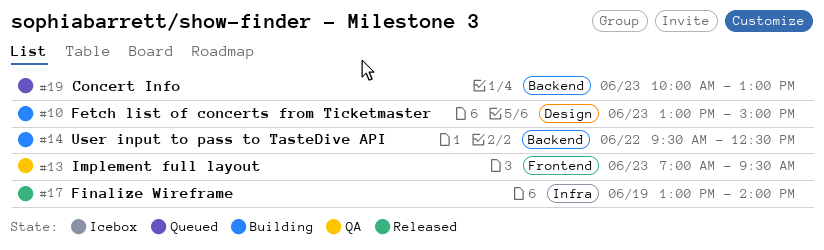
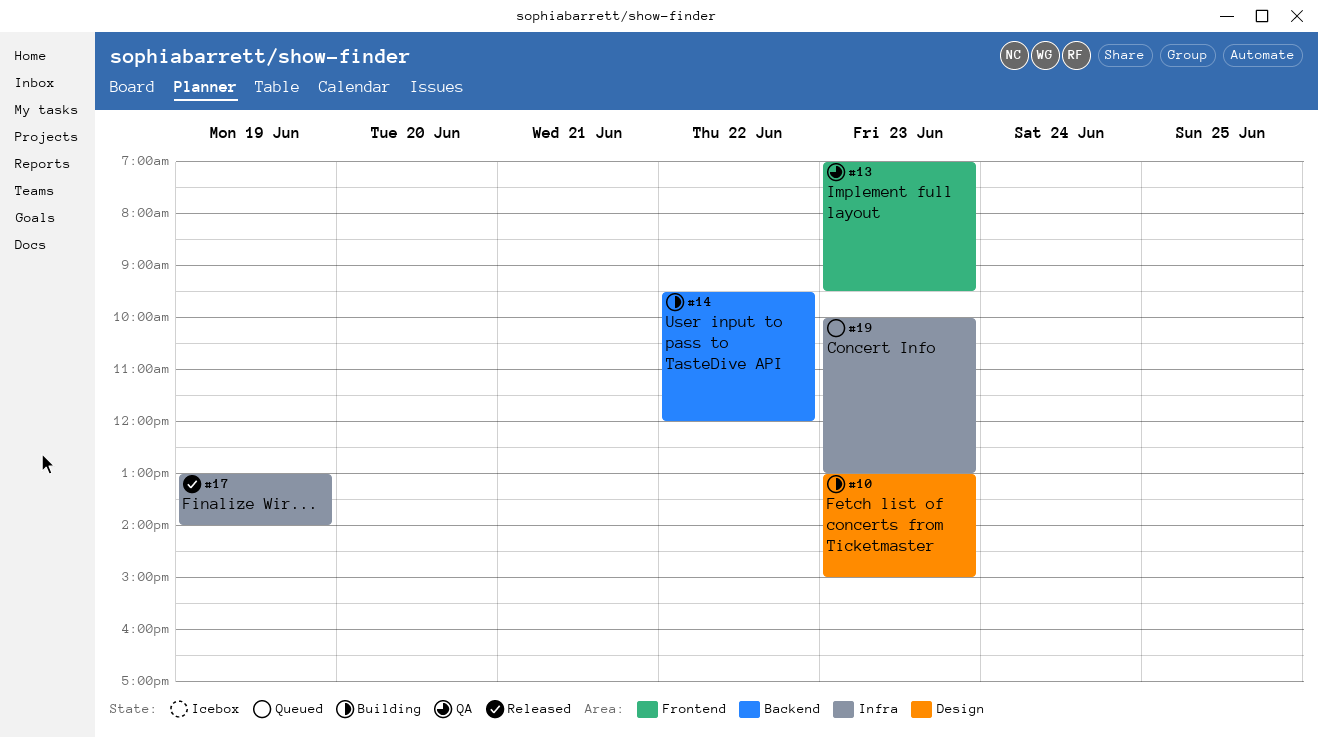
#14, ends: 12:30 -> 12:00
#19, label: Backend -> Infra

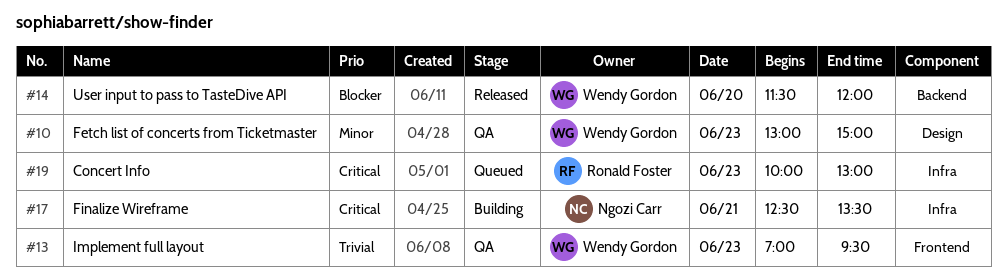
#10, status: Building -> QA
#14, status: Building -> Released
#14, day: Jun 22 -> Jun 20
#14, begins: 09:30 -> 11:30
#17, status: Released -> Building
#17, day: Jun 19 -> Jun 21
#17, begins: 13:00 -> 12:30
#17, ends: 14:00 -> 13:30

